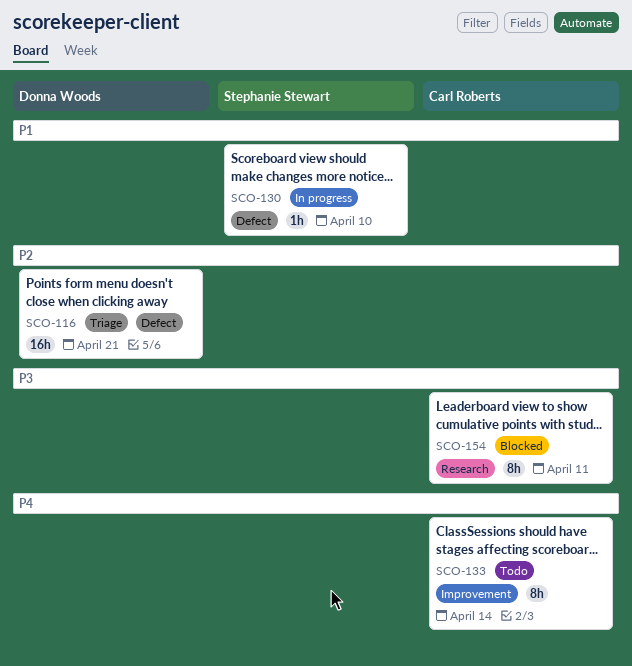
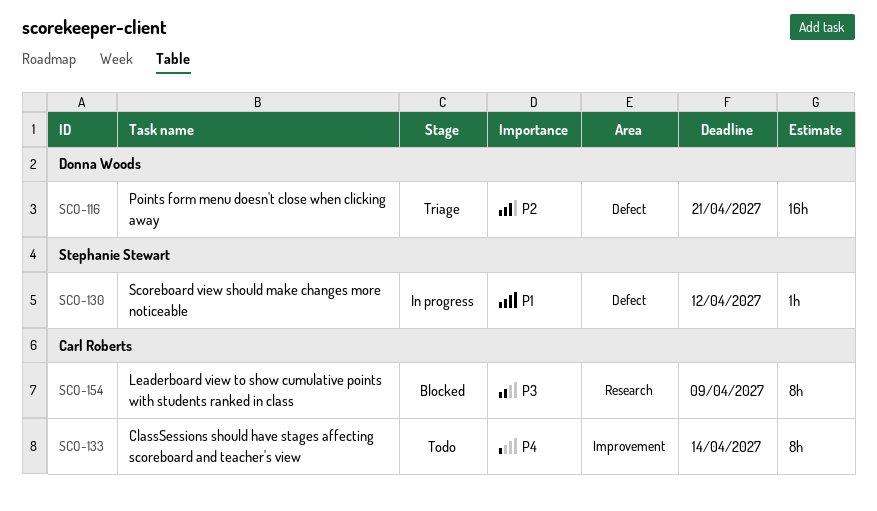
SCO-130, due: Apr 10 -> Apr 12
SCO-154, due: Apr 11 -> Apr 9

